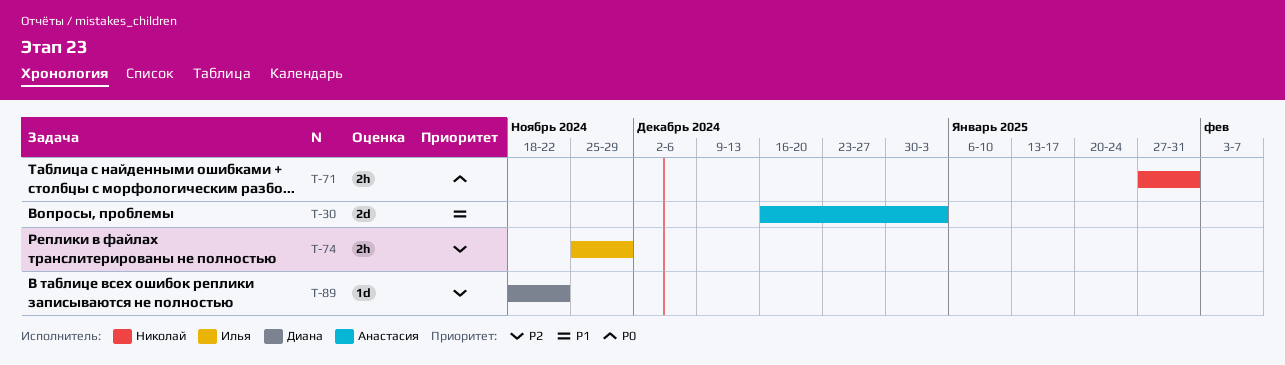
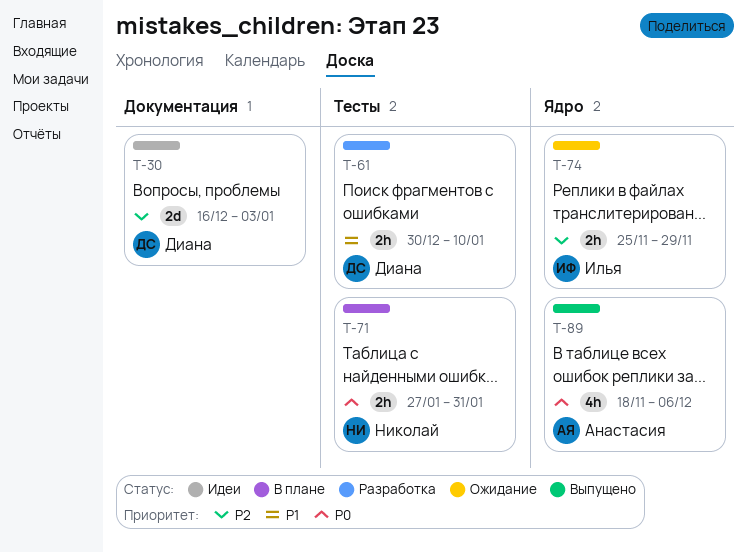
T-30, owner: Анастасия -> Диана
T-30, priority: P1 -> P2
T-61: none -> present
T-89, owner: Диана -> Анастасия
T-89, priority: P2 -> P0
T-89, estimate: 1d -> 4h
T-89, due: Nov 22 -> Dec 6

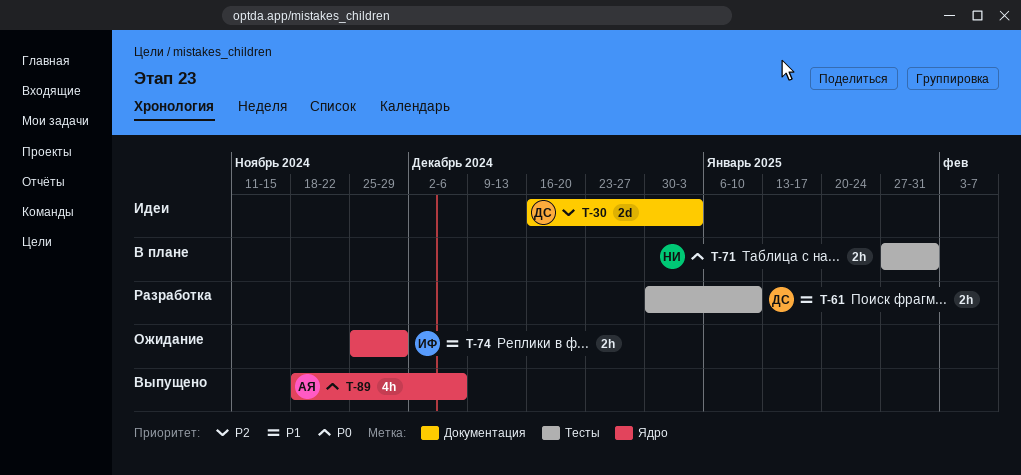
T-74, priority: P2 -> P1

